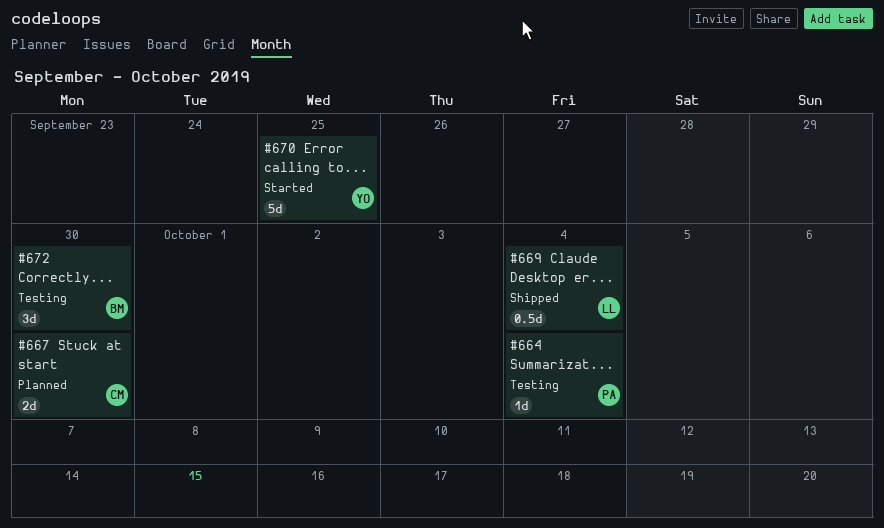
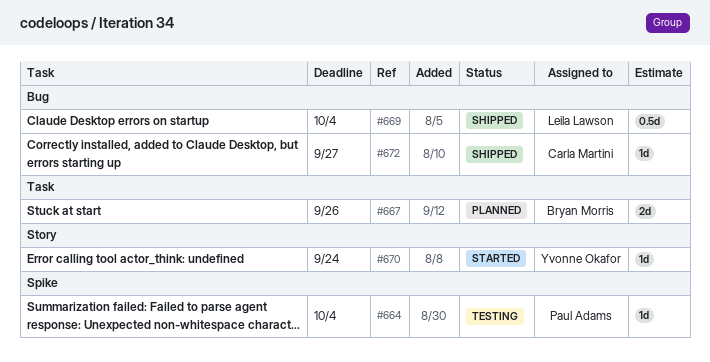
#667, owner: Carla Martini -> Bryan Morris
#667, due: Sep 30 -> Sep 26
#670, estimate: 5d -> 1d
#670, due: Sep 25 -> Sep 24
#672, status: Testing -> Shipped
#672, owner: Bryan Morris -> Carla Martini
#672, estimate: 3d -> 1d
#672, due: Sep 30 -> Sep 27

